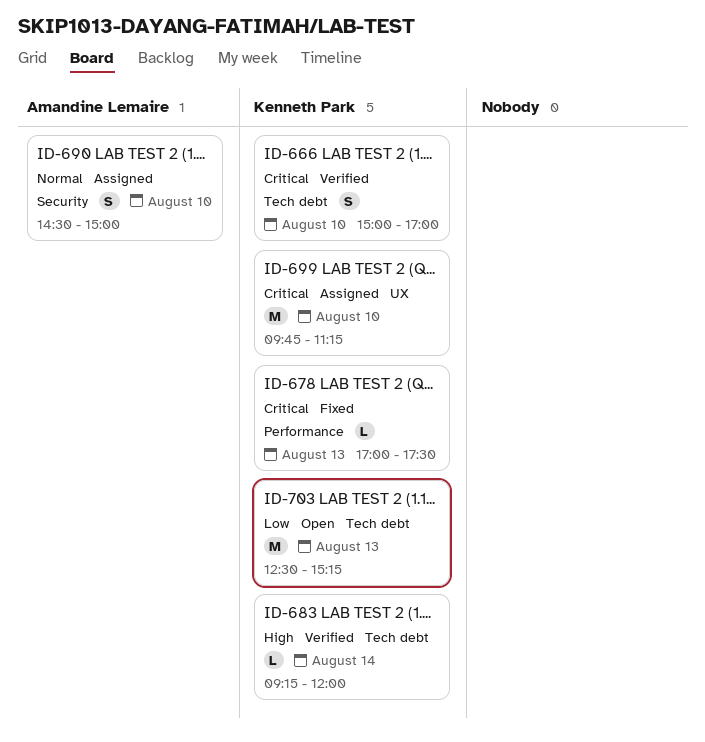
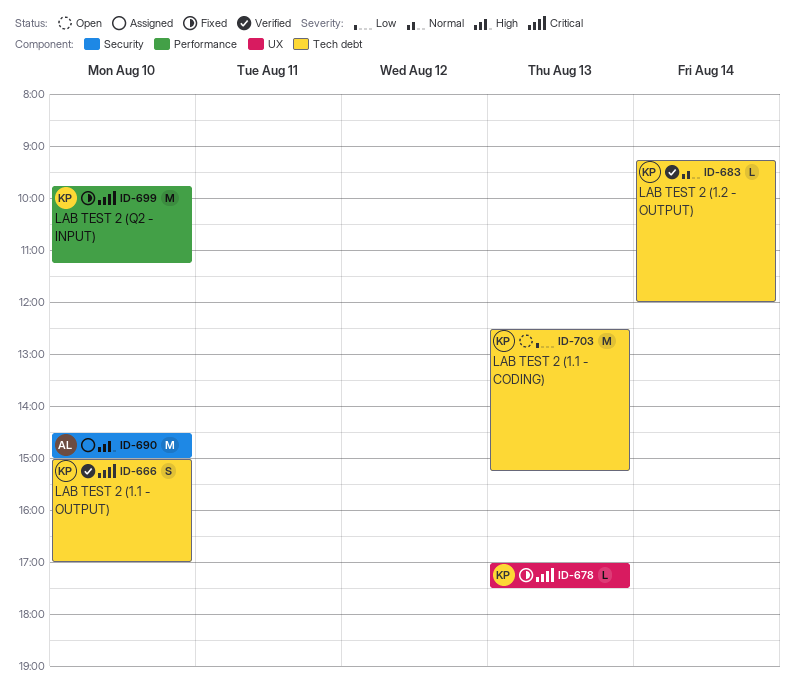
ID-678, label: Performance -> UX
ID-683, priority: High -> Normal
ID-690, priority: Normal -> High
ID-690, estimate: S -> M
ID-699, status: Assigned -> Fixed
ID-699, label: UX -> Performance

